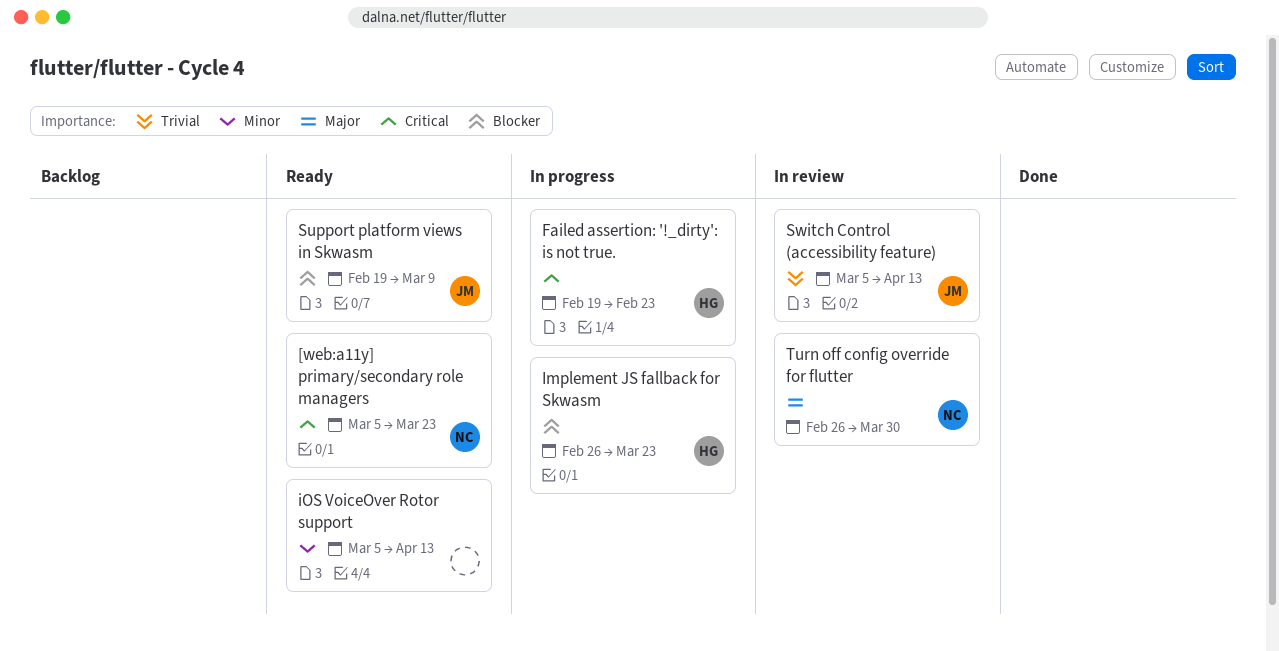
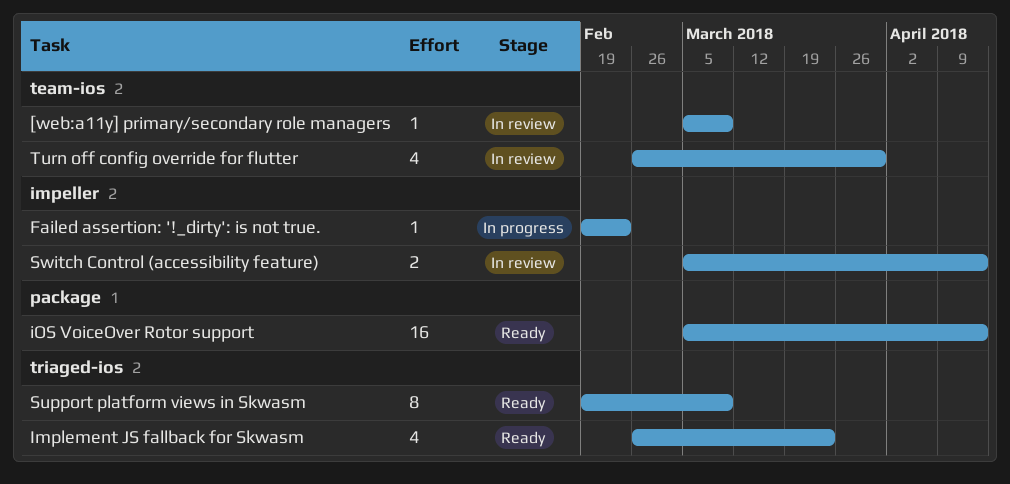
[web:a11y] primary/secondary role managers, status: Ready -> In review
[web:a11y] primary/secondary role managers, due: Mar 23 -> Mar 9
Implement JS fallback for Skwasm, status: In progress -> Ready

